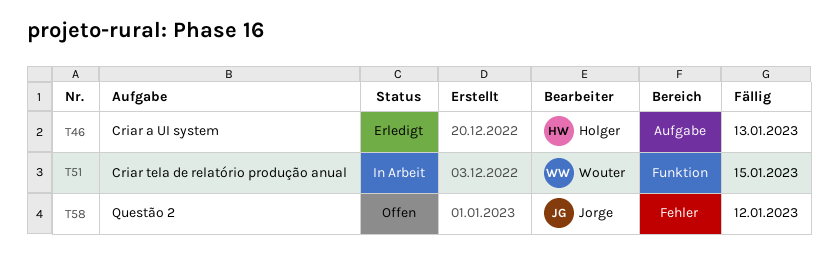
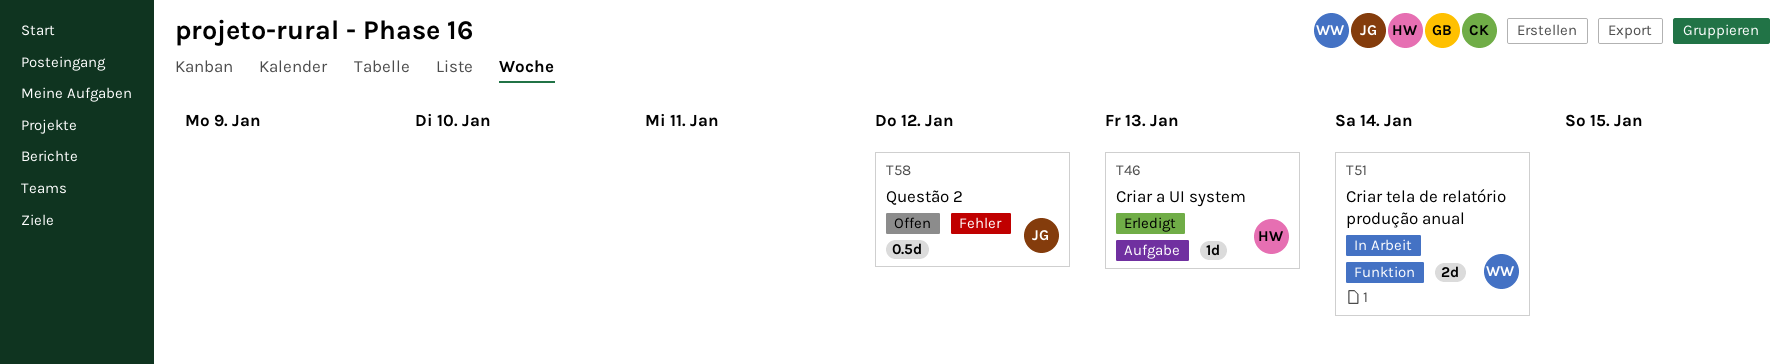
T51, due: Jan 15 -> Jan 14

